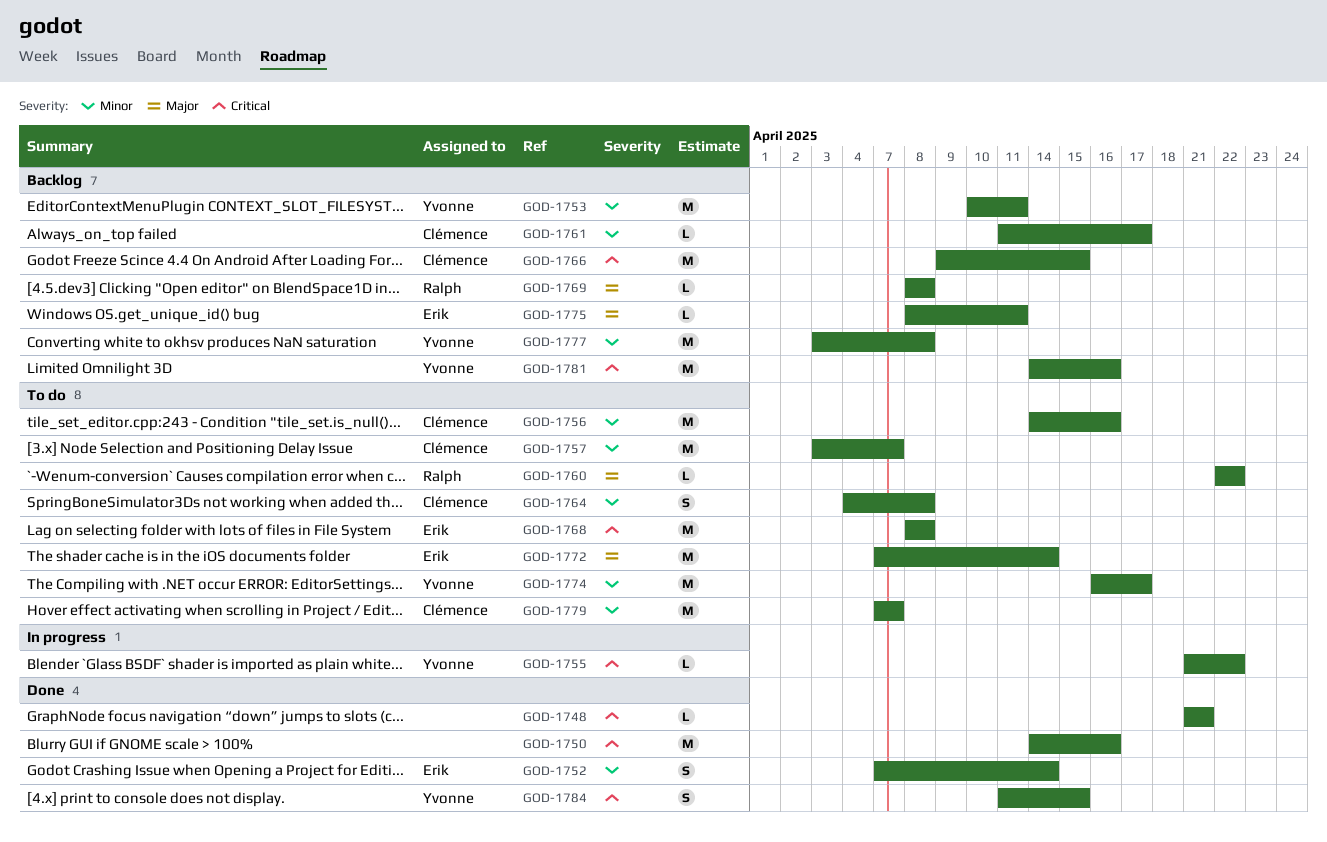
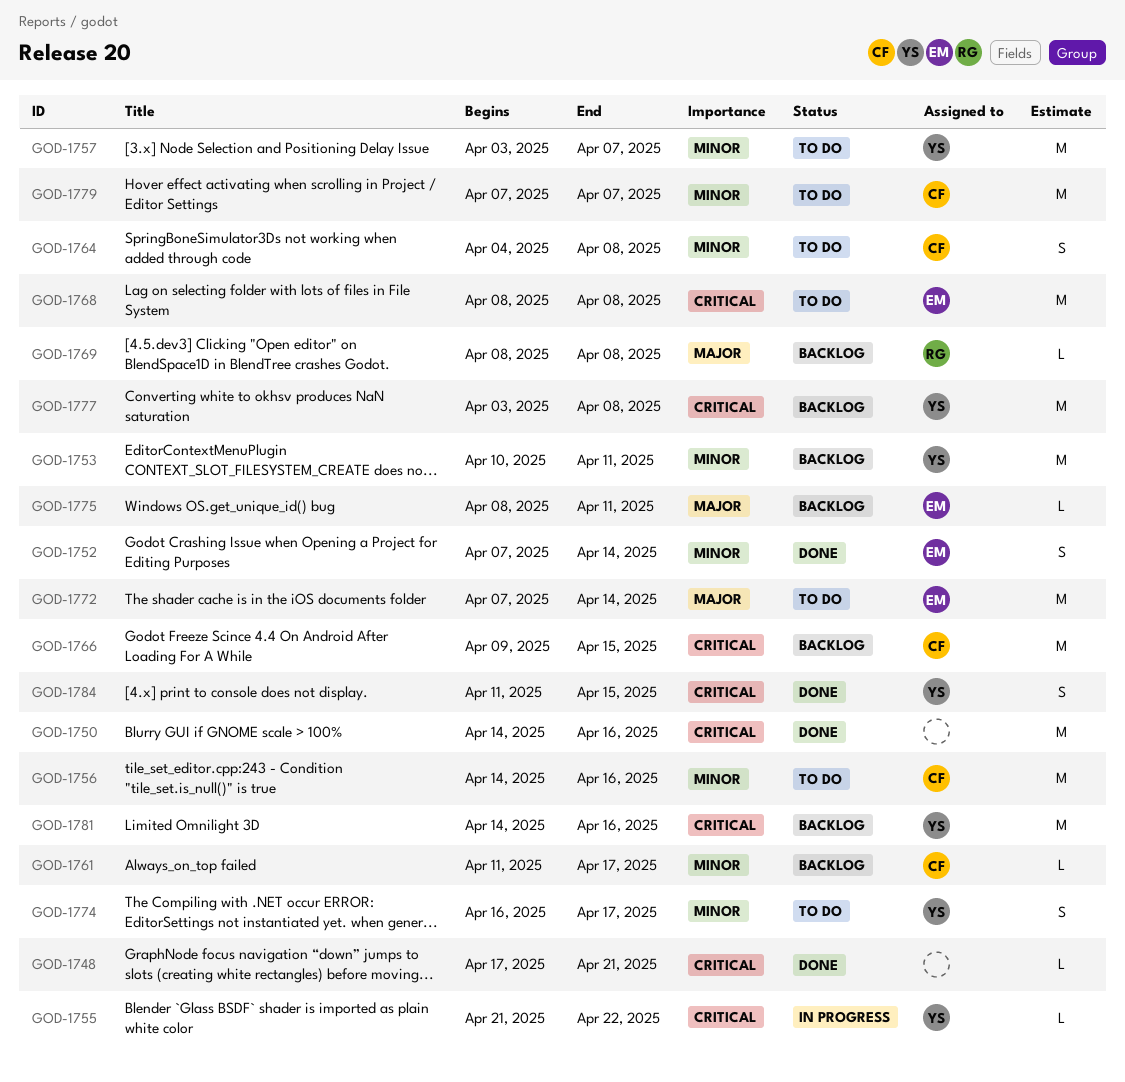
GOD-1748, start: Apr 21 -> Apr 17
GOD-1757, owner: Clémence -> Yvonne
GOD-1760: present -> none
GOD-1774, estimate: M -> S
GOD-1777, priority: Minor -> Critical

